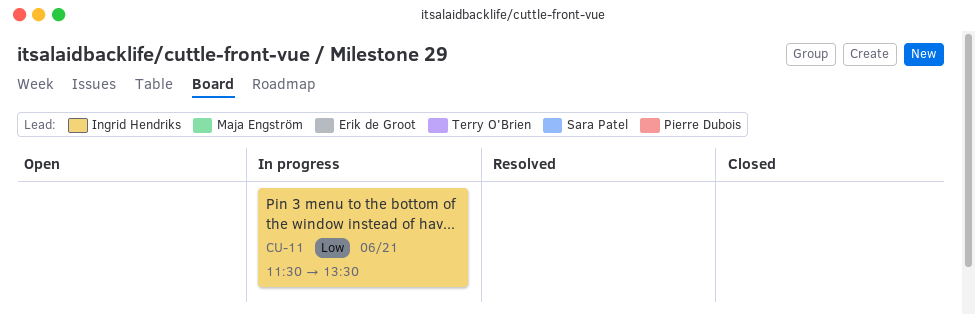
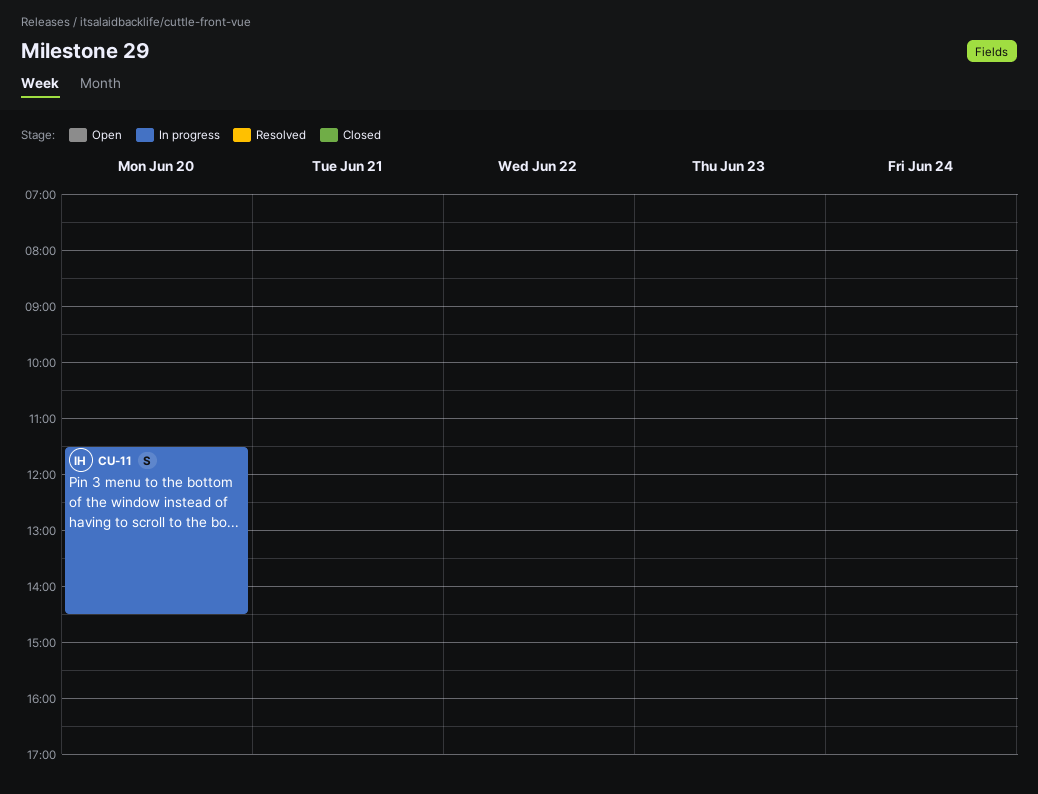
CU-11, day: Jun 21 -> Jun 20
CU-11, ends: 13:30 -> 14:30

